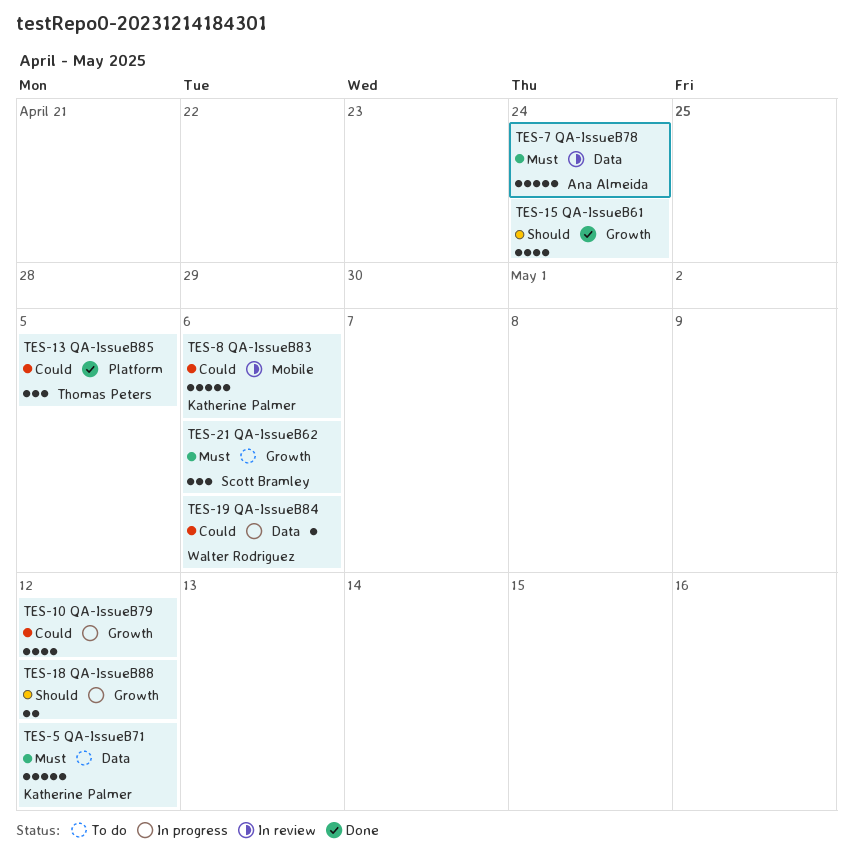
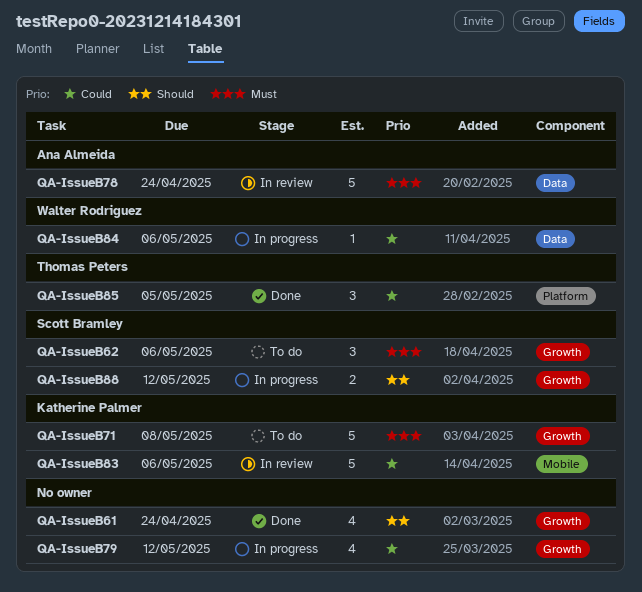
QA-IssueB71, label: Data -> Growth
QA-IssueB71, due: May 12 -> May 8
QA-IssueB88, owner: none -> Scott Bramley

